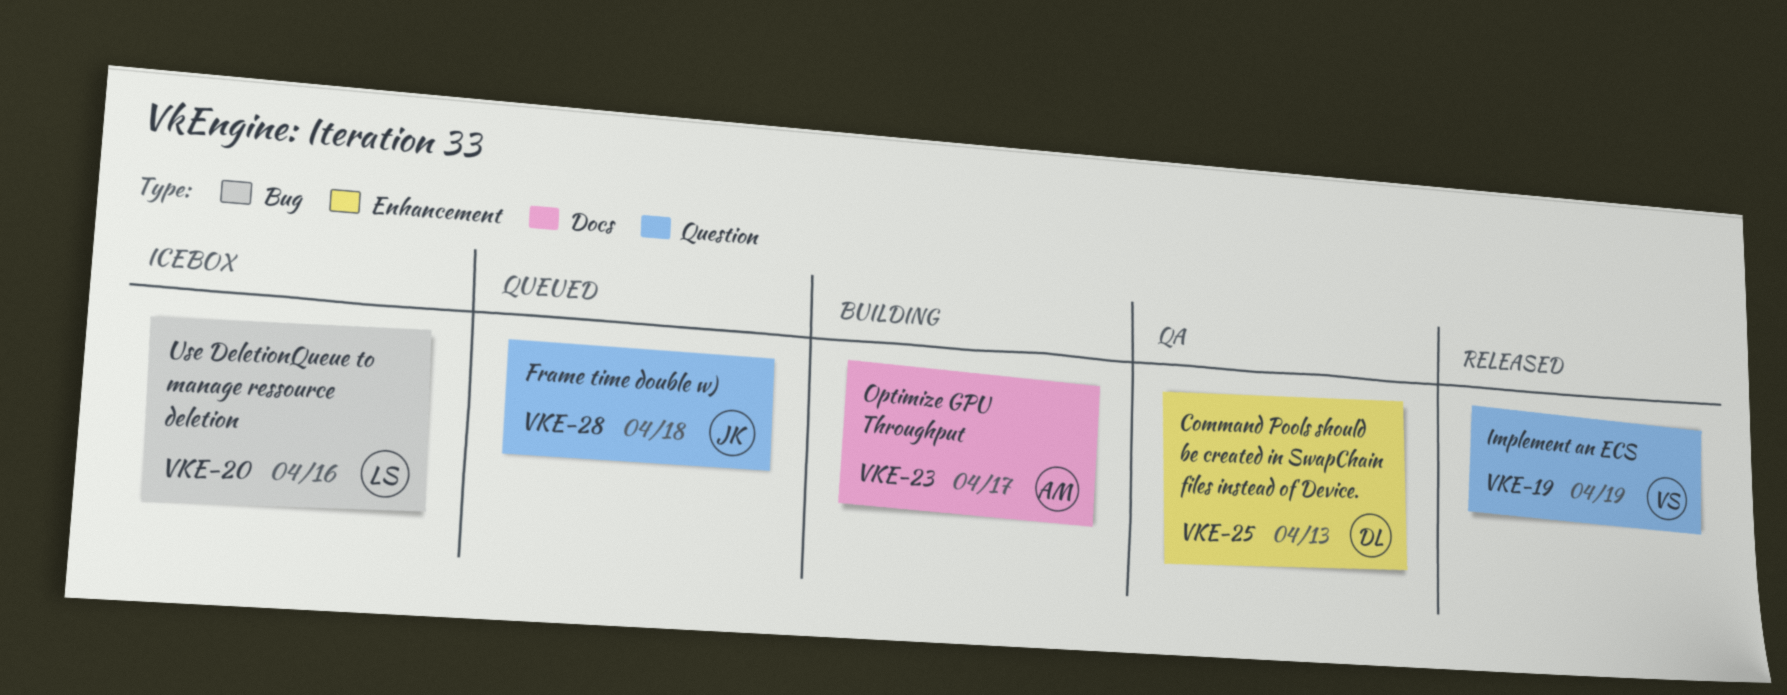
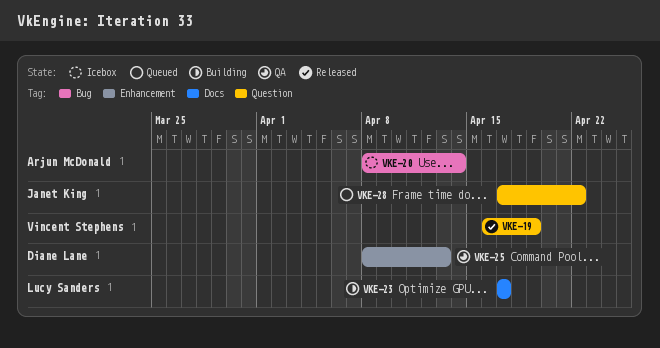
VKE-20, owner: Lucy Sanders -> Arjun McDonald
VKE-20, due: Apr 16 -> Apr 14
VKE-23, owner: Arjun McDonald -> Lucy Sanders
VKE-28, due: Apr 18 -> Apr 22

